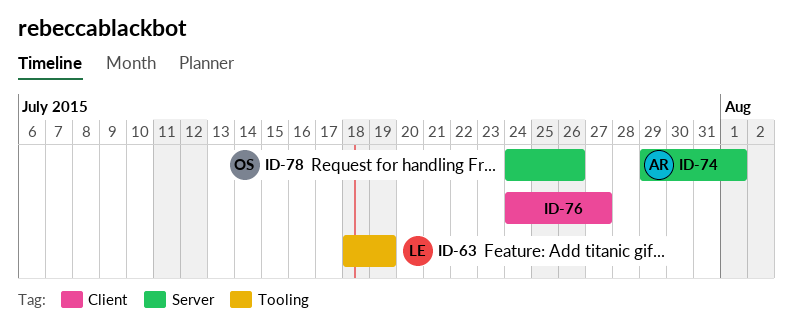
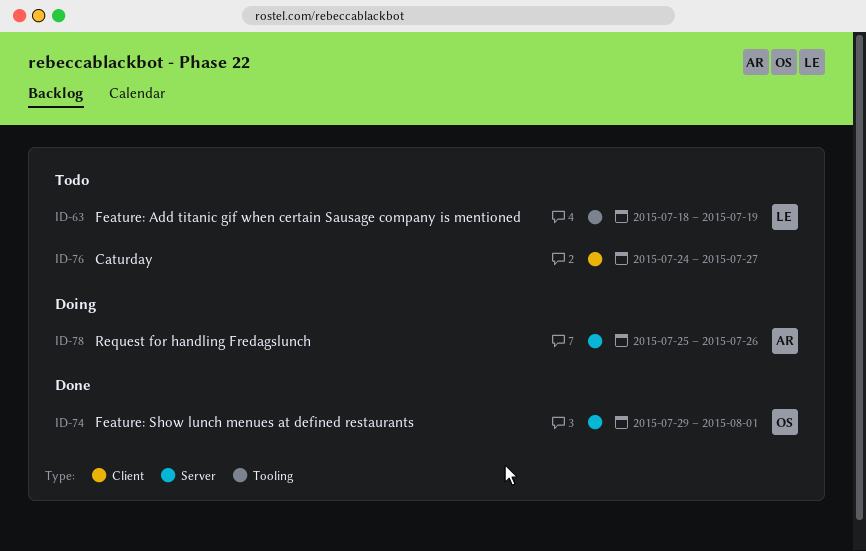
ID-74, owner: AR -> OS
ID-78, owner: OS -> AR
ID-78, start: Jul 24 -> Jul 25

